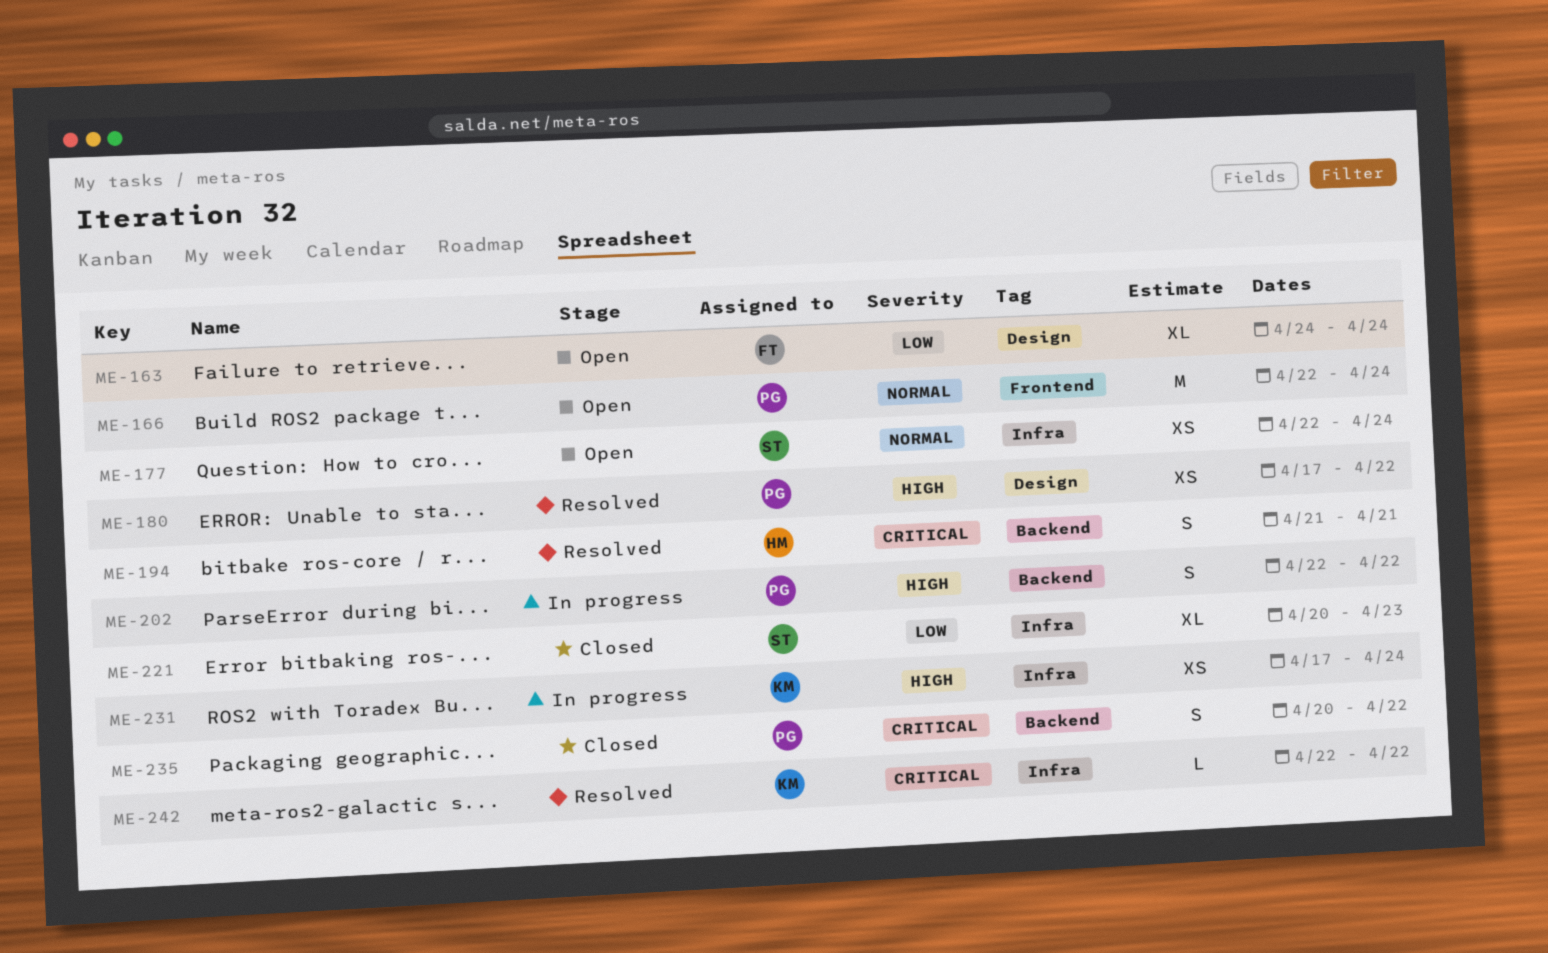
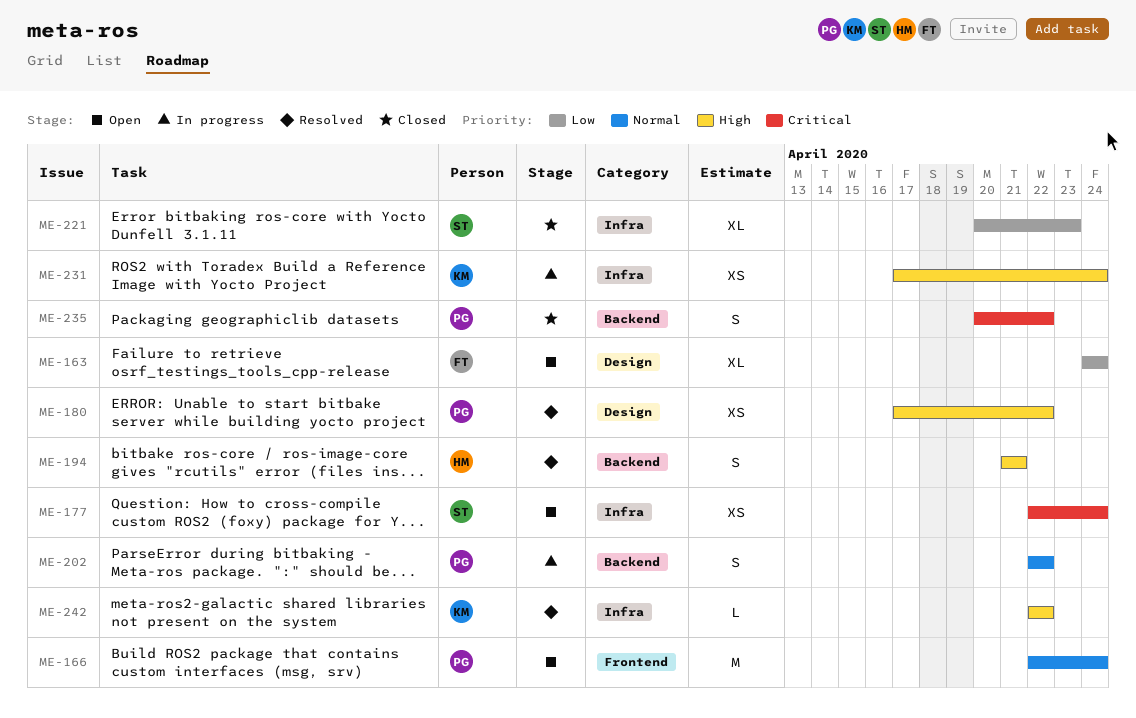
ME-177, priority: Normal -> Critical
ME-194, priority: Critical -> High
ME-202, priority: High -> Normal
ME-242, priority: Critical -> High

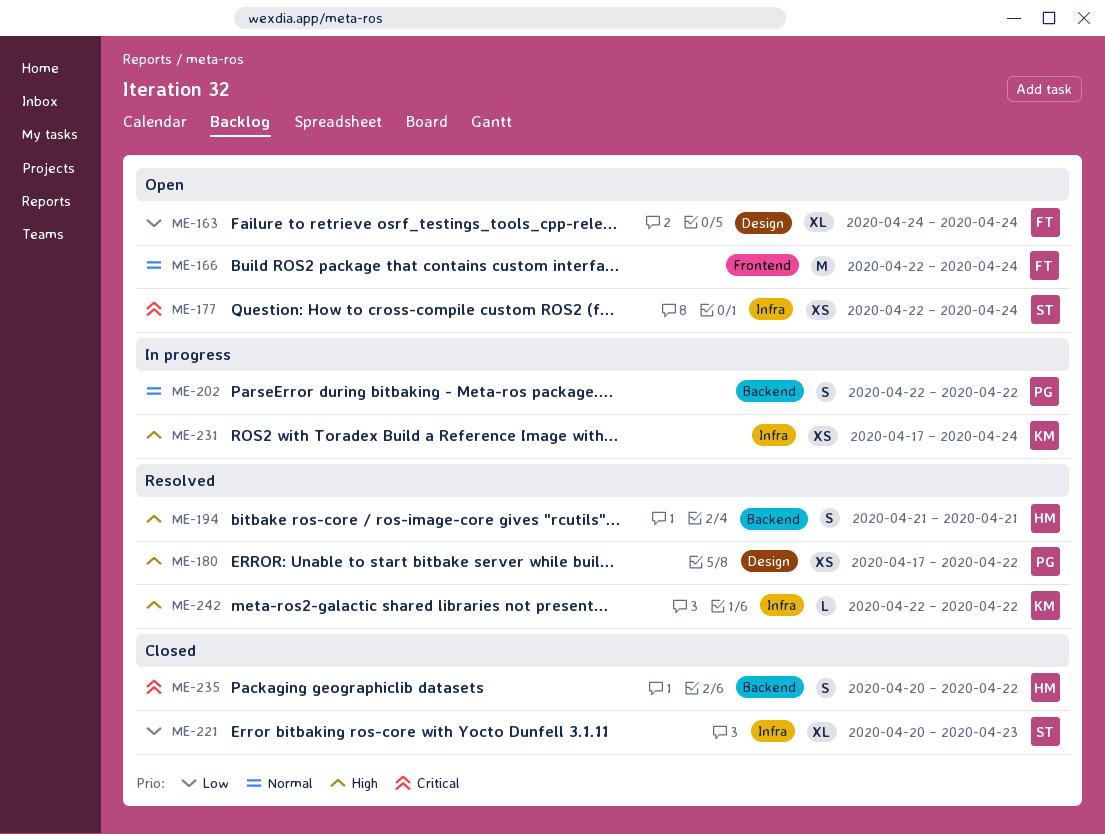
ME-166, owner: PG -> FT
ME-235, owner: PG -> HM

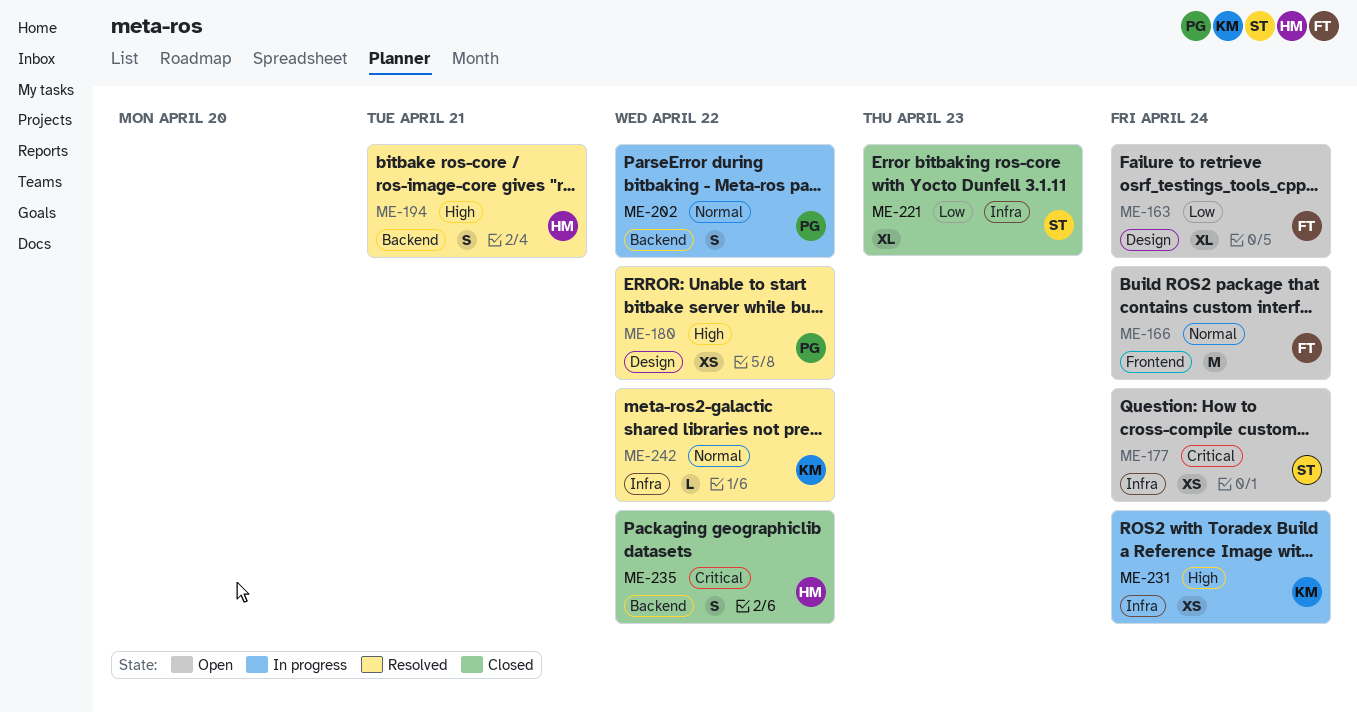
ME-242, priority: High -> Normal

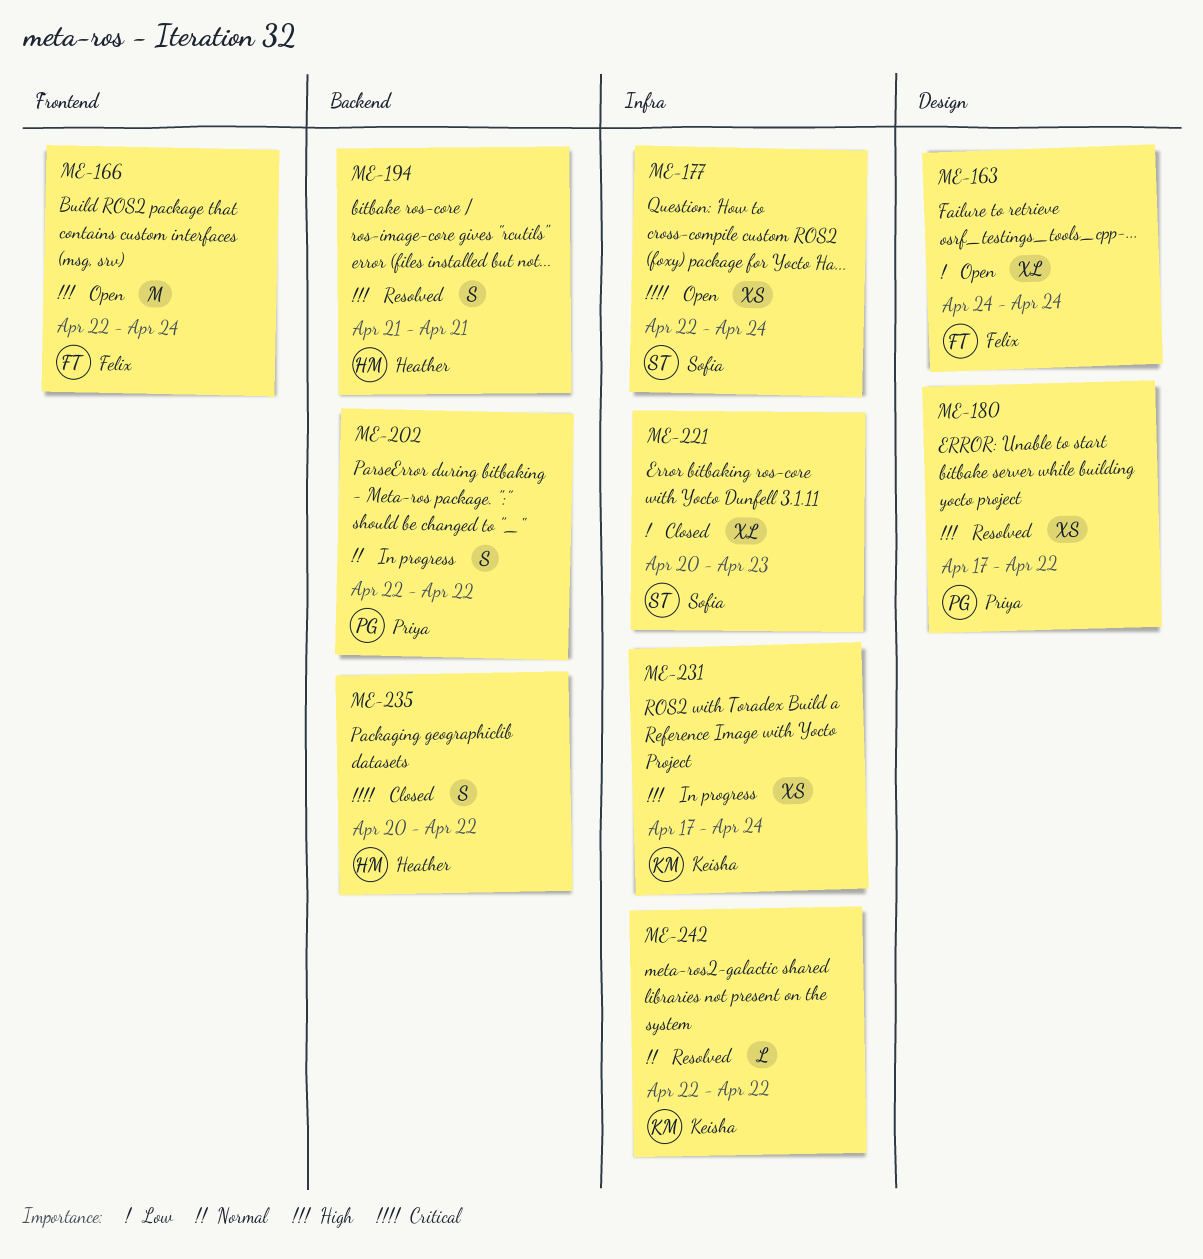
ME-166, priority: Normal -> High

